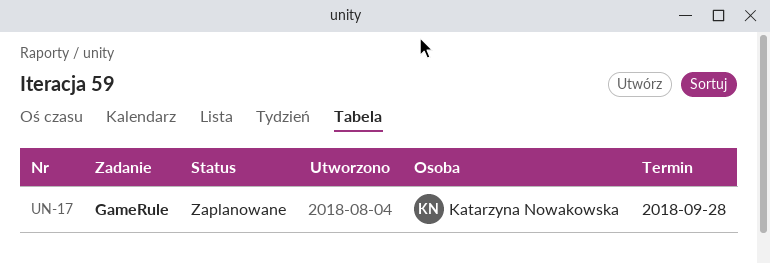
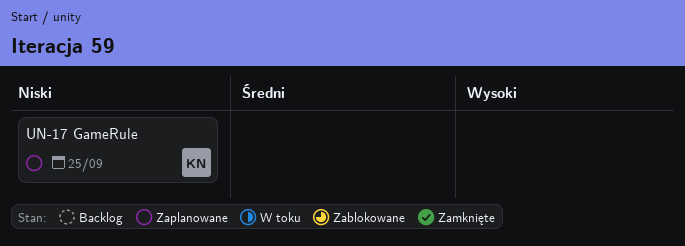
UN-17, due: Sep 28 -> Sep 25

